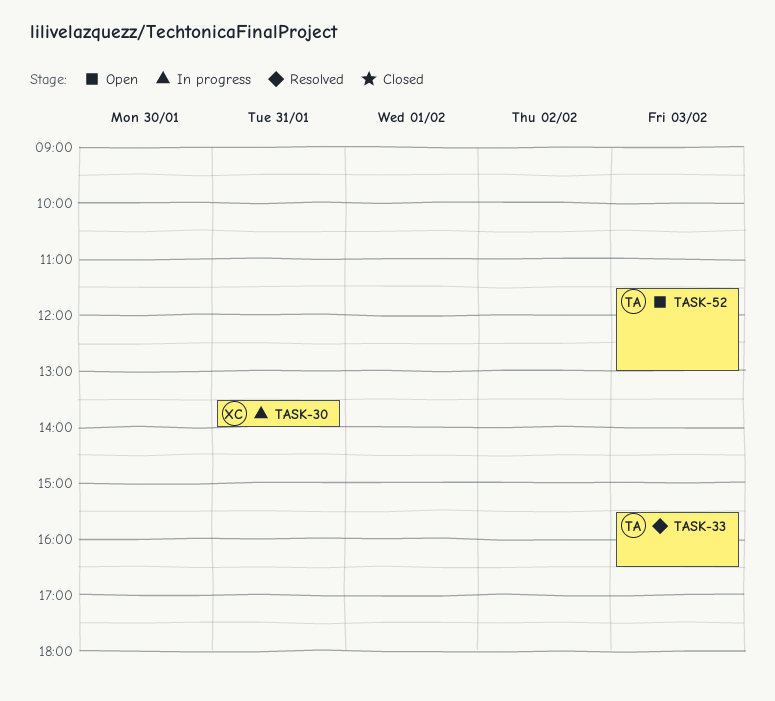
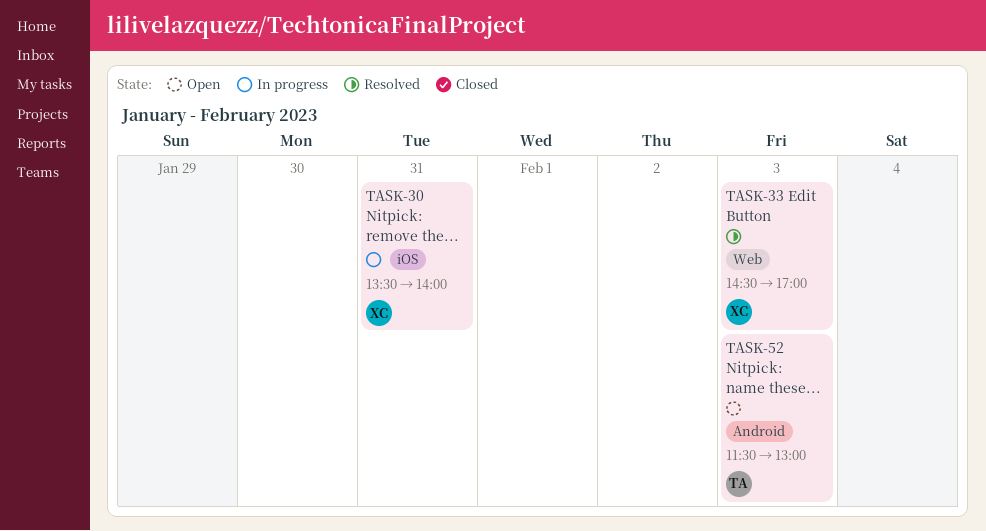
TASK-33, owner: TA -> XC
TASK-33, begins: 15:30 -> 14:30
TASK-33, ends: 16:30 -> 17:00

